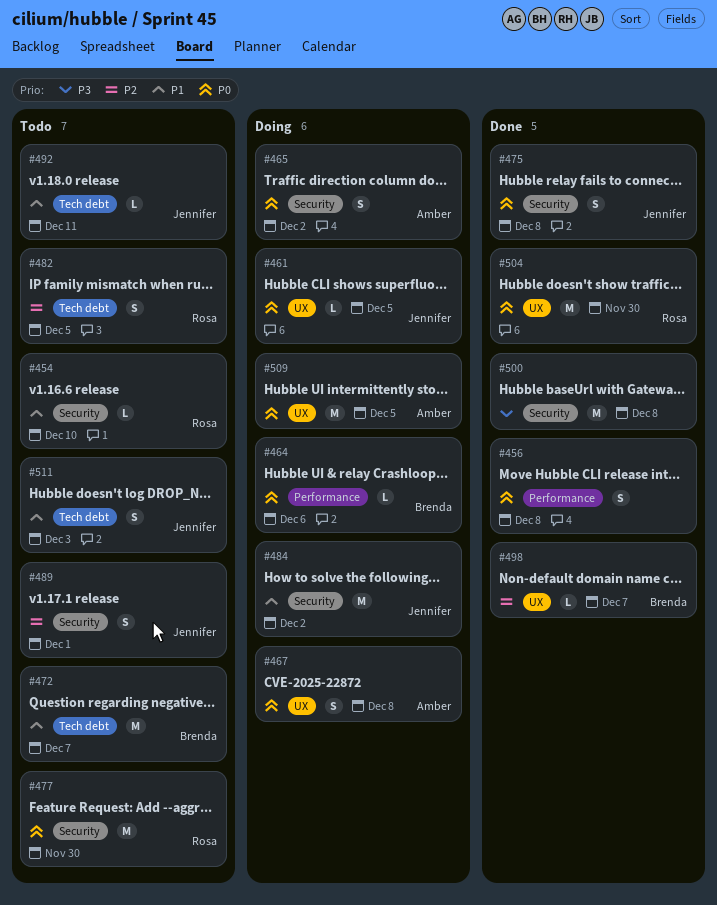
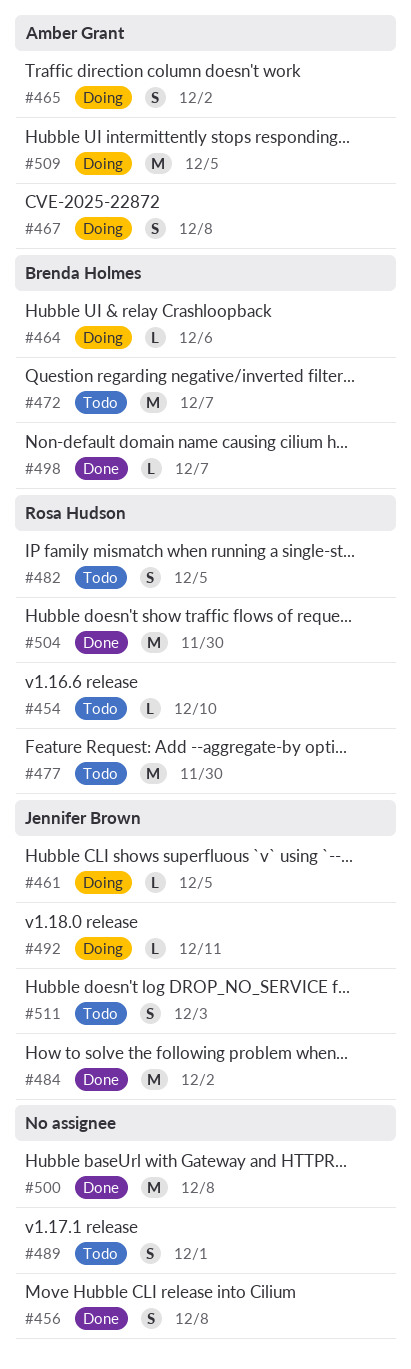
#475: present -> none
#484, status: Doing -> Done
#489, owner: Jennifer Brown -> none
#492, status: Todo -> Doing

